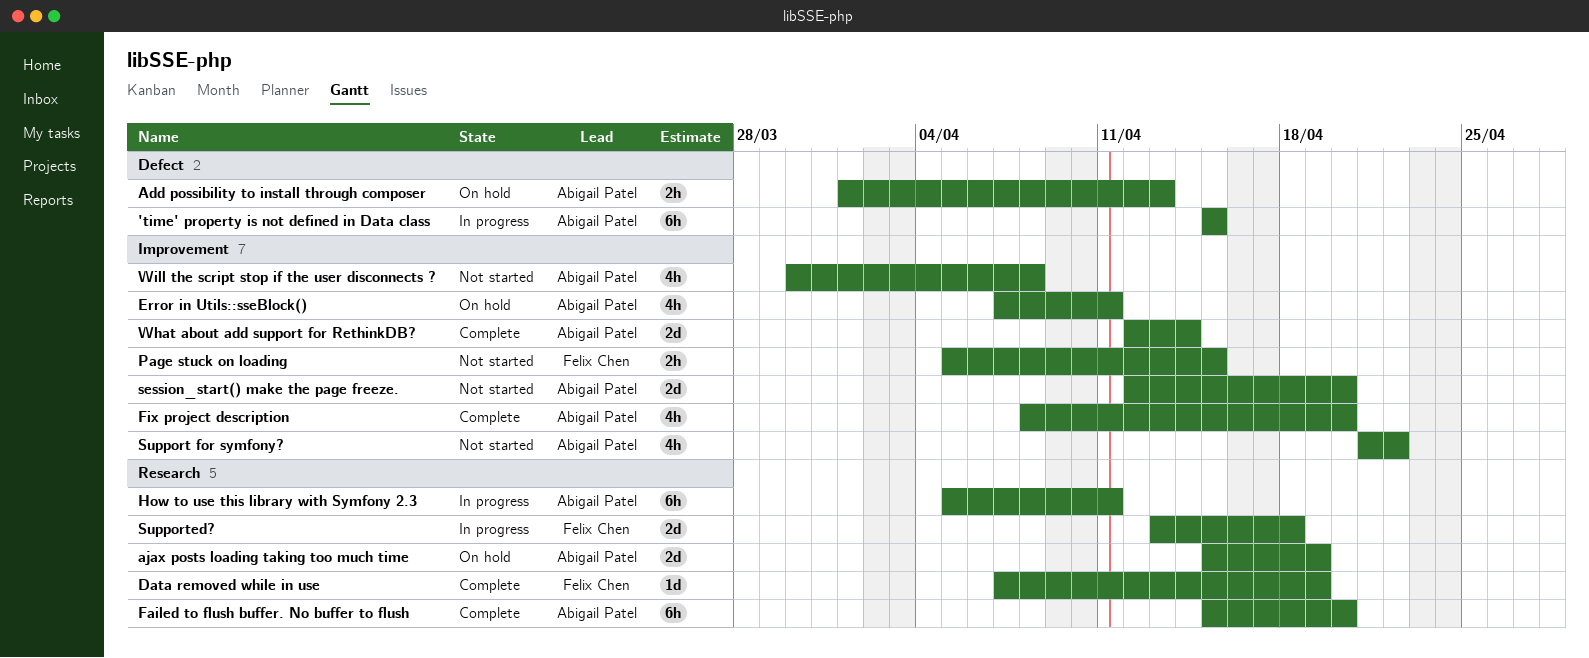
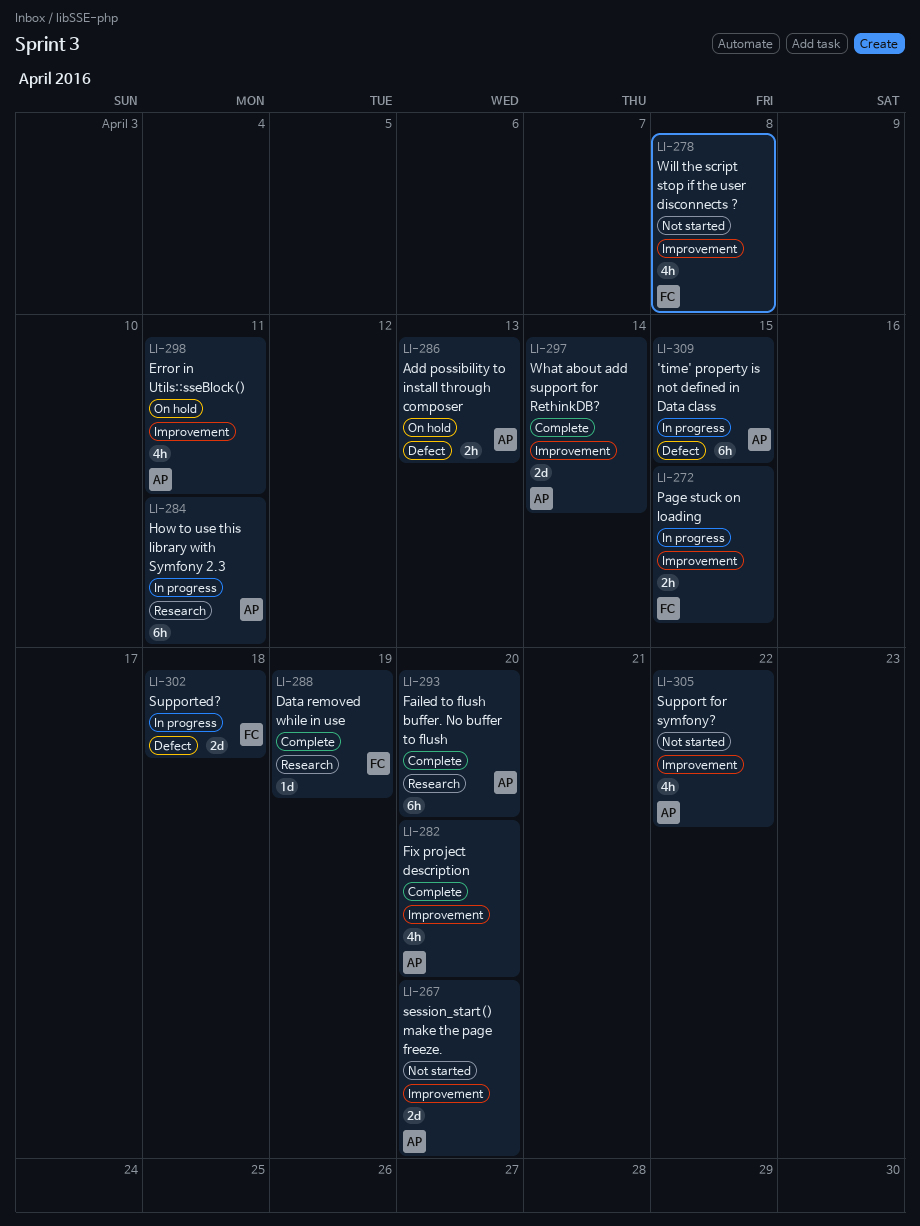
ajax posts loading taking too much time: present -> none
Page stuck on loading, status: Not started -> In progress
Supported?, label: Research -> Defect
Will the script stop if the user disconnects ?, owner: Abigail Patel -> Felix Chen

